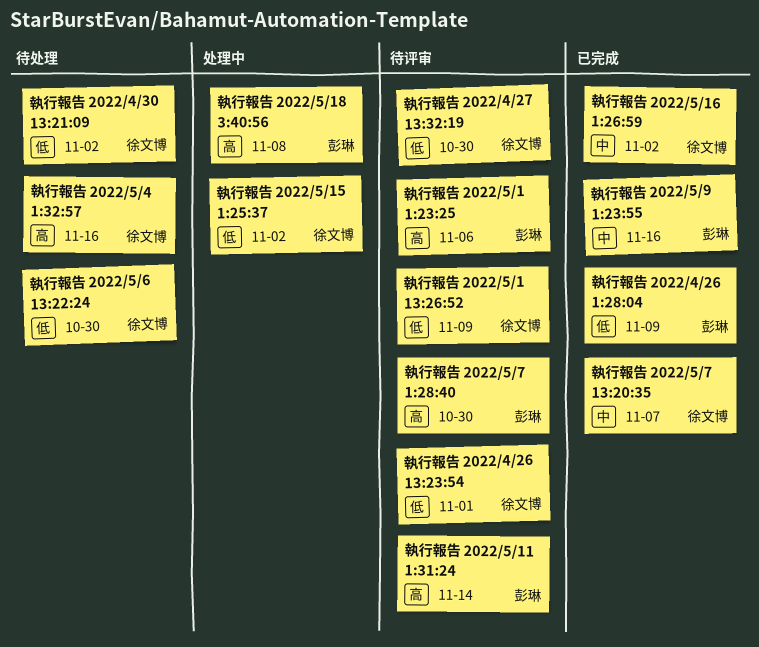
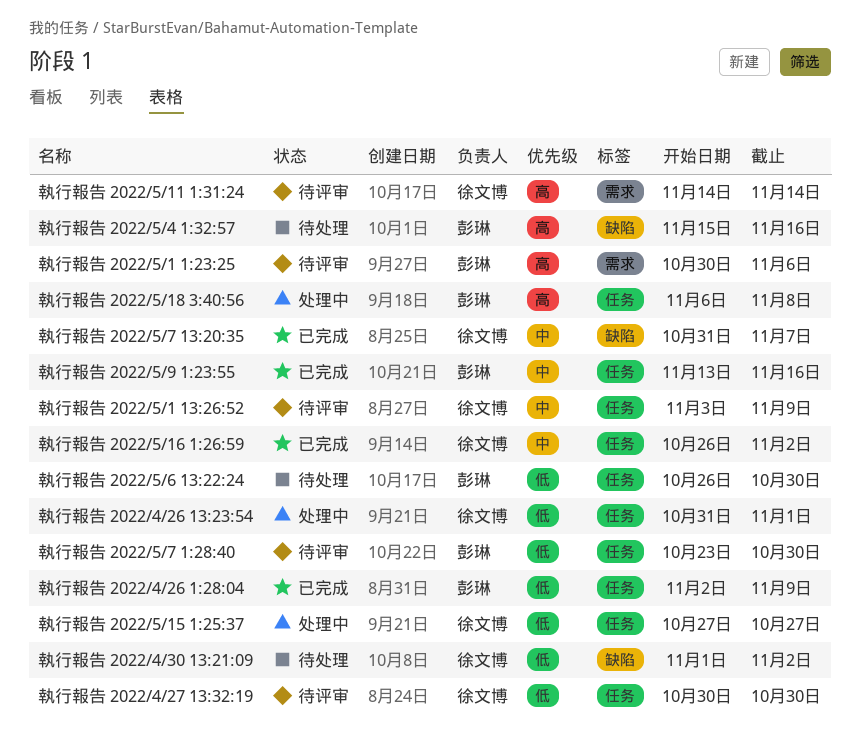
執行報告 2022/4/26 13:23:54, status: 待评审 -> 处理中
執行報告 2022/5/1 13:26:52, priority: 低 -> 中
執行報告 2022/5/11 1:31:24, owner: 彭琳 -> 徐文博
執行報告 2022/5/15 1:25:37, due: Nov 2 -> Oct 27
執行報告 2022/5/4 1:32:57, owner: 徐文博 -> 彭琳
執行報告 2022/5/6 13:22:24, owner: 徐文博 -> 彭琳
執行報告 2022/5/7 1:28:40, priority: 高 -> 低

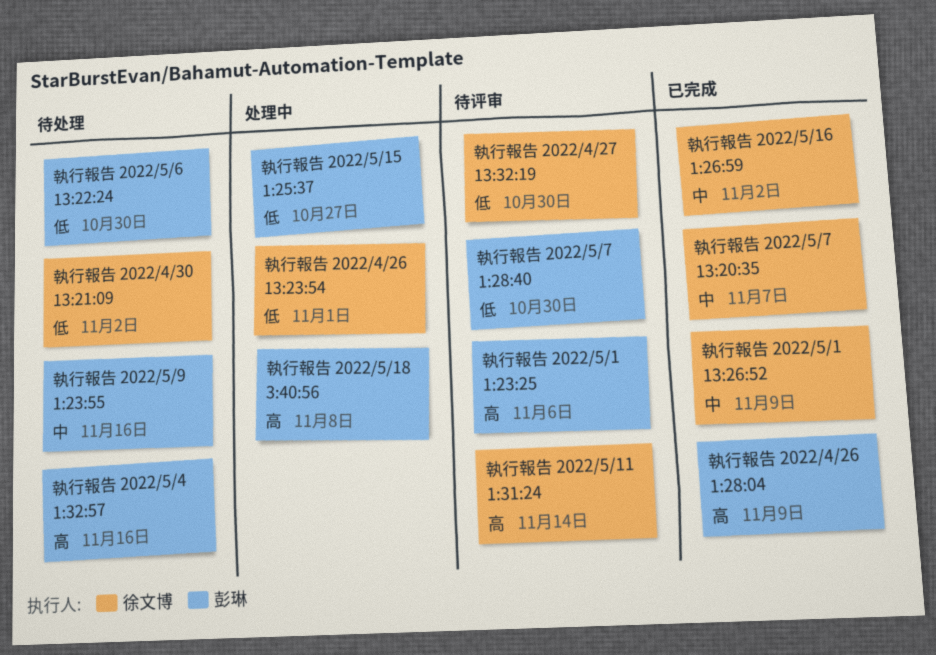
執行報告 2022/4/26 1:28:04, priority: 低 -> 高
執行報告 2022/5/1 13:26:52, status: 待评审 -> 已完成
執行報告 2022/5/15 1:25:37, owner: 徐文博 -> 彭琳
執行報告 2022/5/9 1:23:55, status: 已完成 -> 待处理

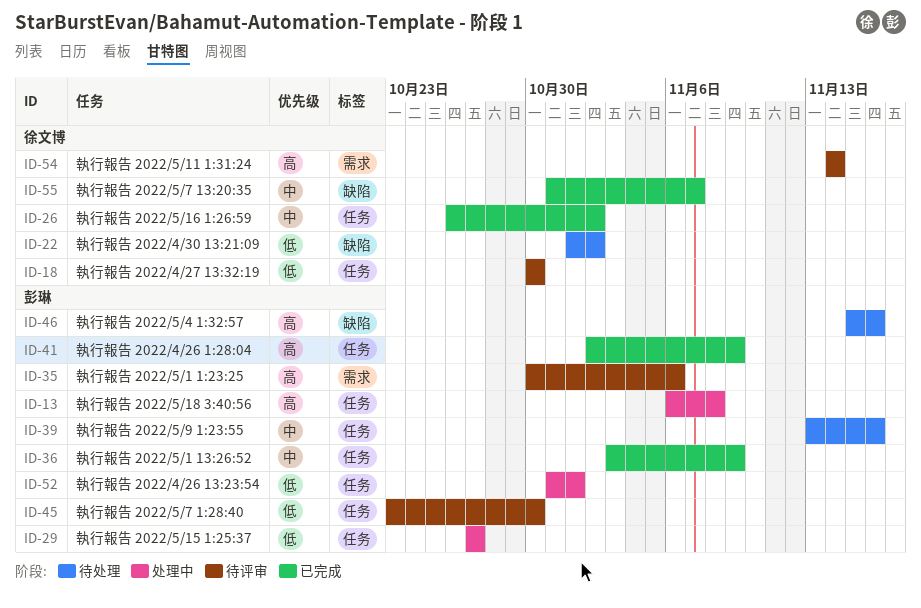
執行報告 2022/4/26 13:23:54, owner: 徐文博 -> 彭琳
執行報告 2022/5/1 13:26:52, owner: 徐文博 -> 彭琳
執行報告 2022/5/6 13:22:24: present -> none

